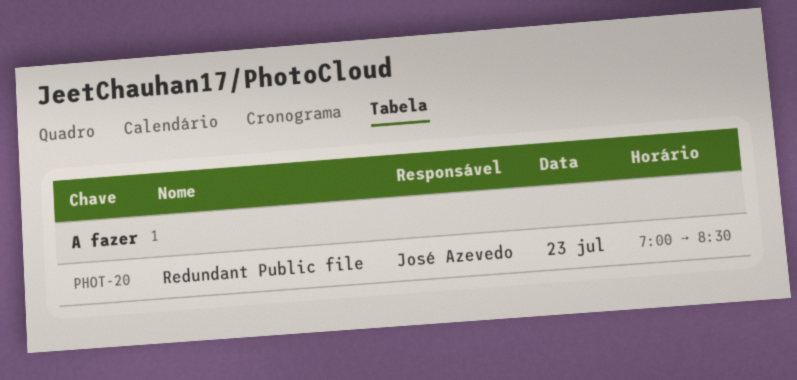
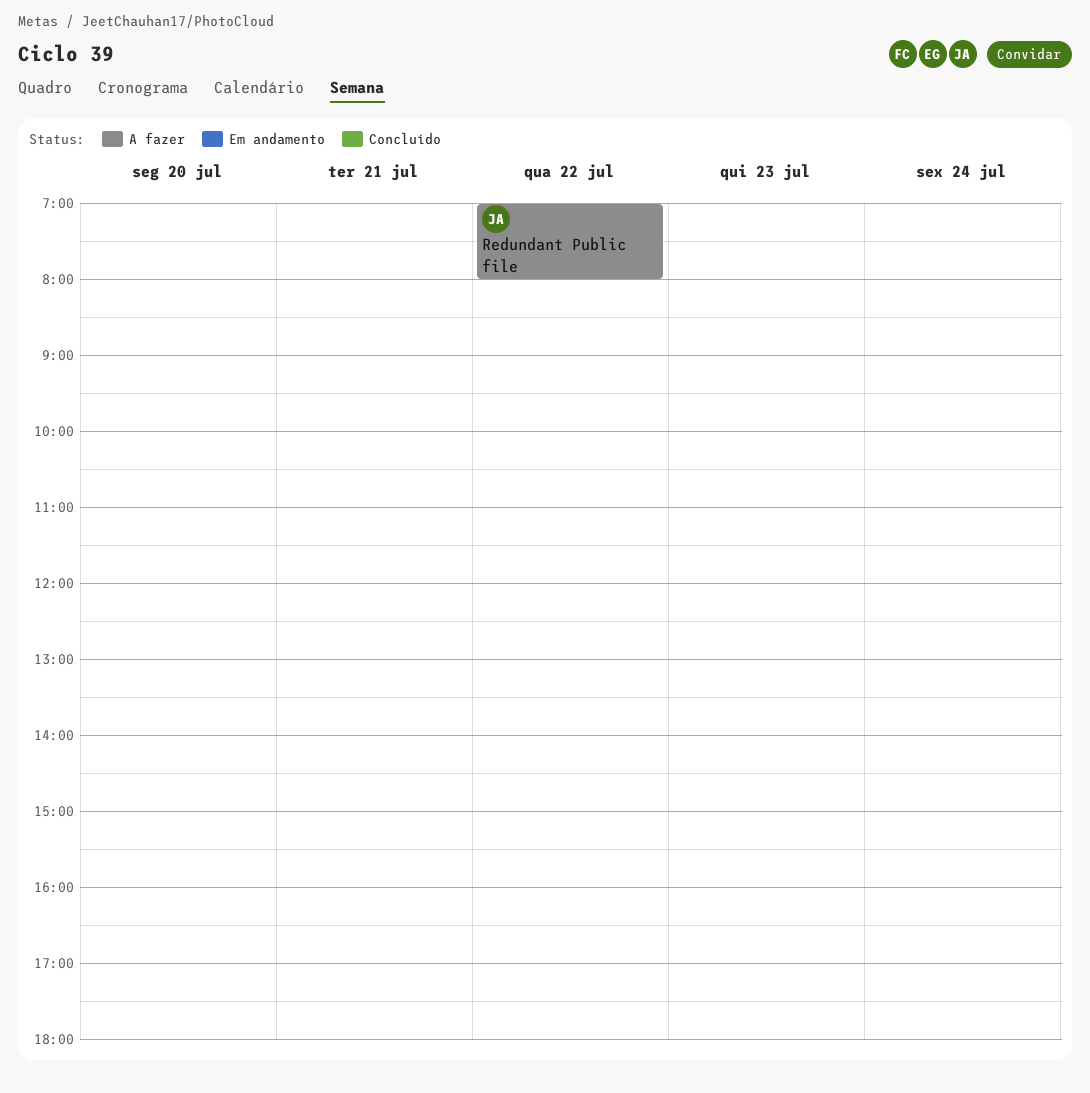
Redundant Public file, day: Jul 23 -> Jul 22
Redundant Public file, ends: 08:30 -> 08:00

